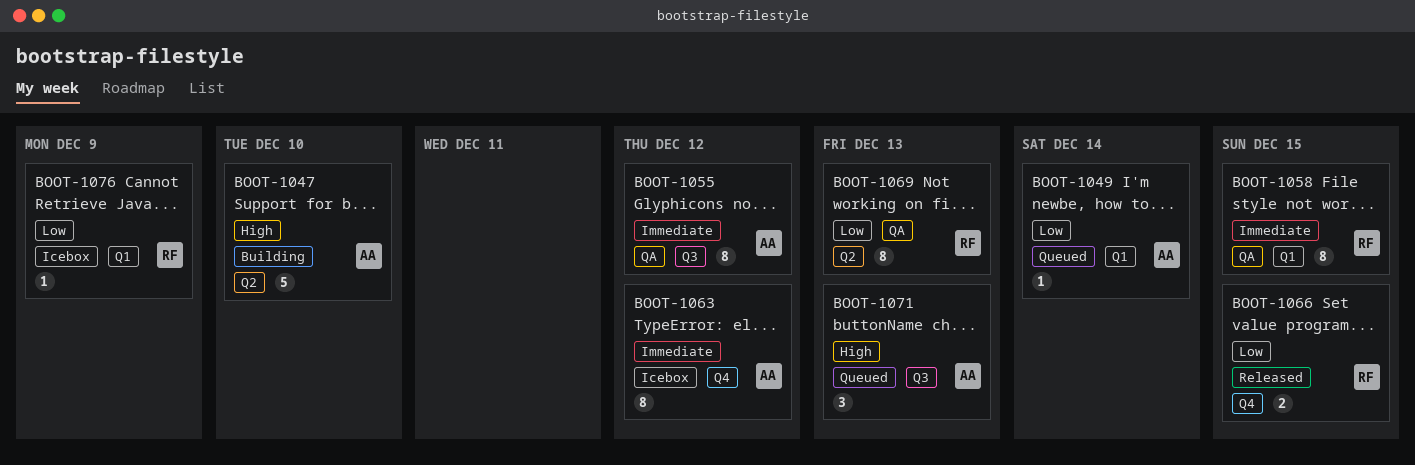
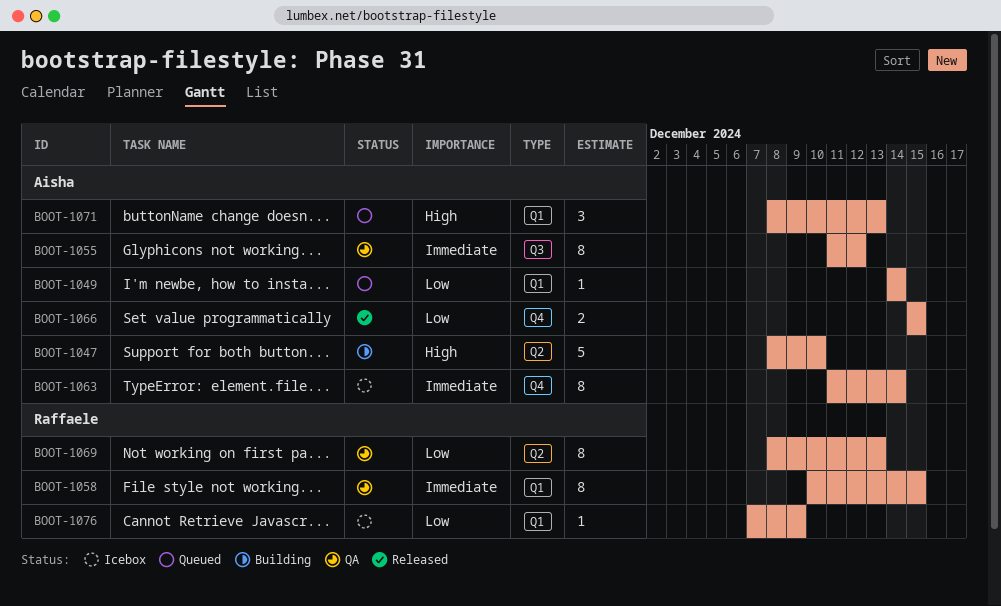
BOOT-1063, due: Dec 12 -> Dec 14
BOOT-1066, owner: Raffaele -> Aisha
BOOT-1071, label: Q3 -> Q1

